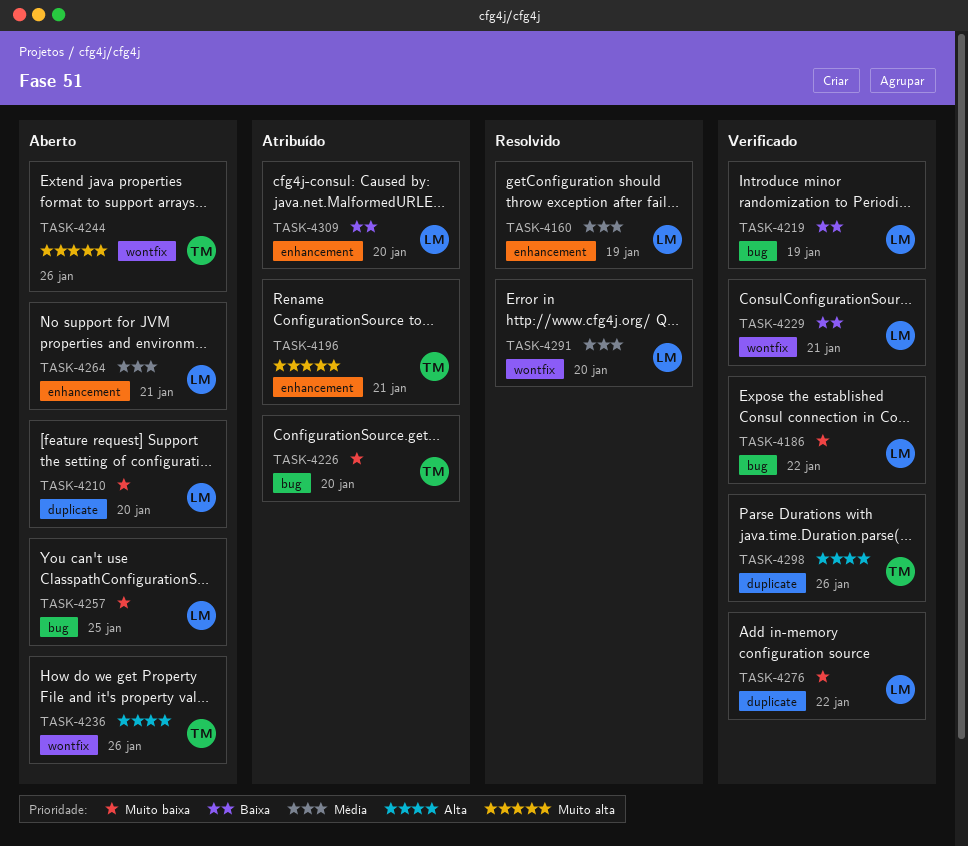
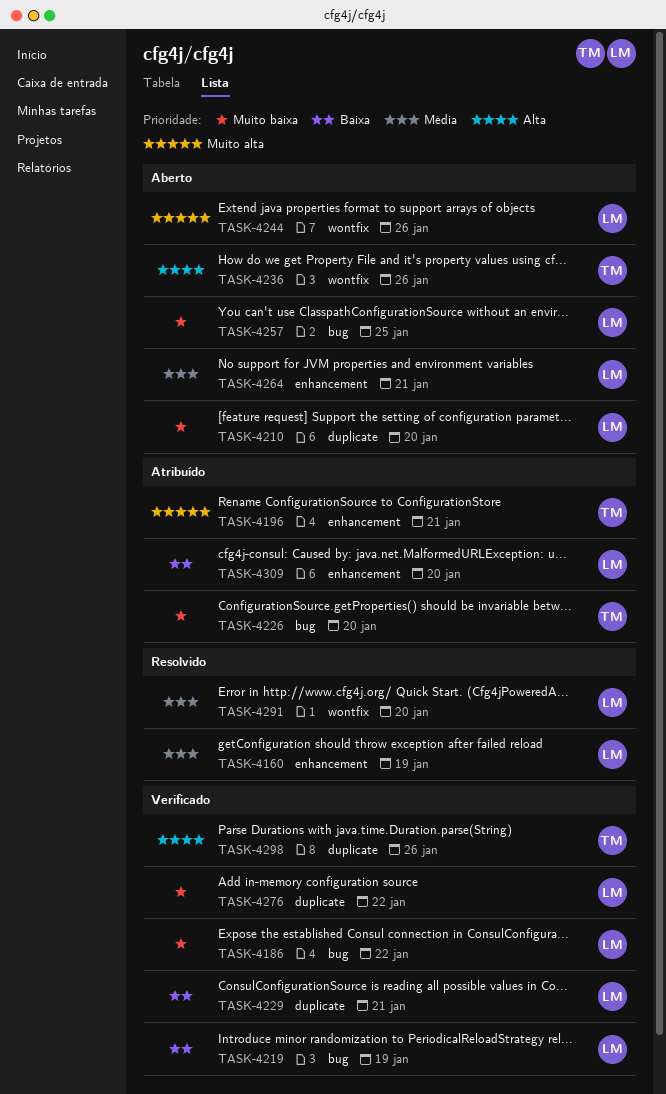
TASK-4229, label: wontfix -> duplicate
TASK-4244, owner: TM -> LM

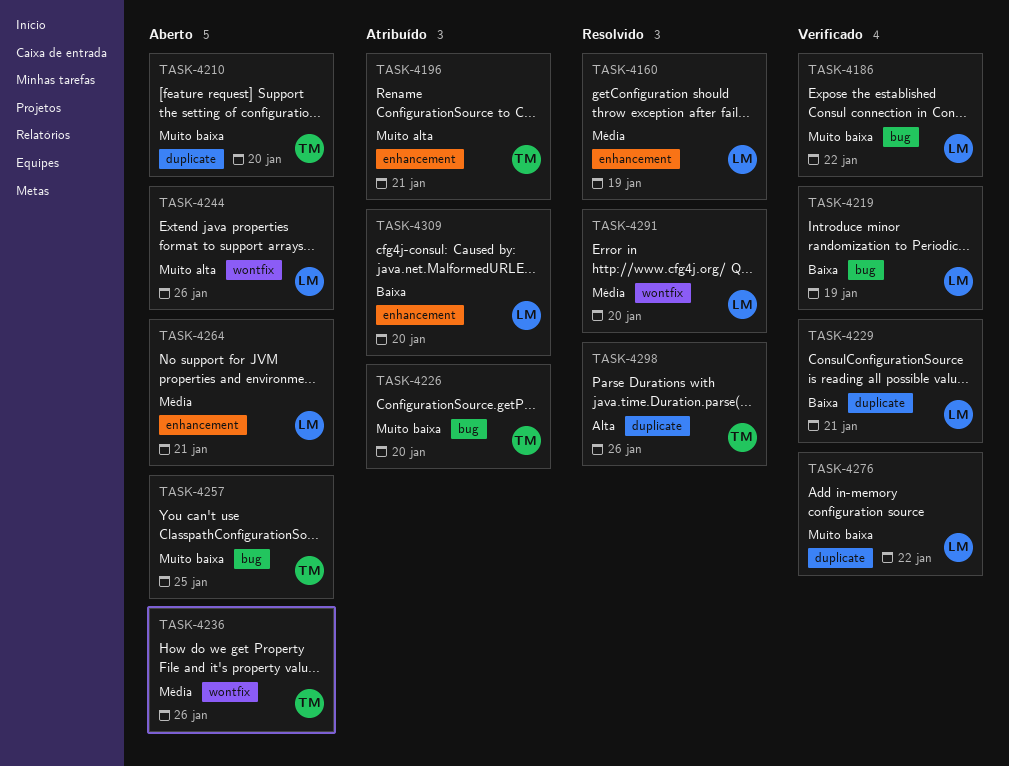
TASK-4210, owner: LM -> TM
TASK-4236, priority: Alta -> Média
TASK-4257, owner: LM -> TM
TASK-4298, status: Verificado -> Resolvido

